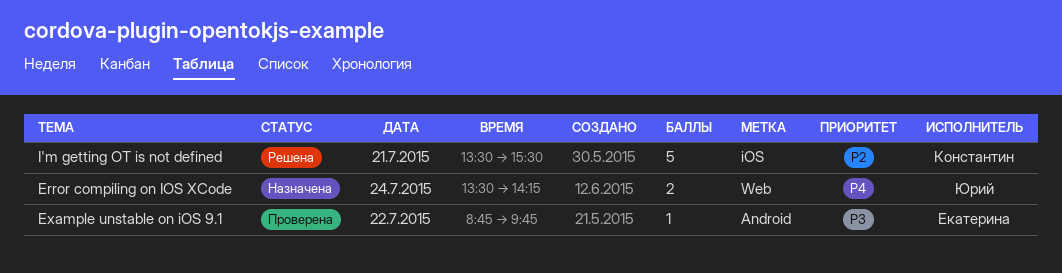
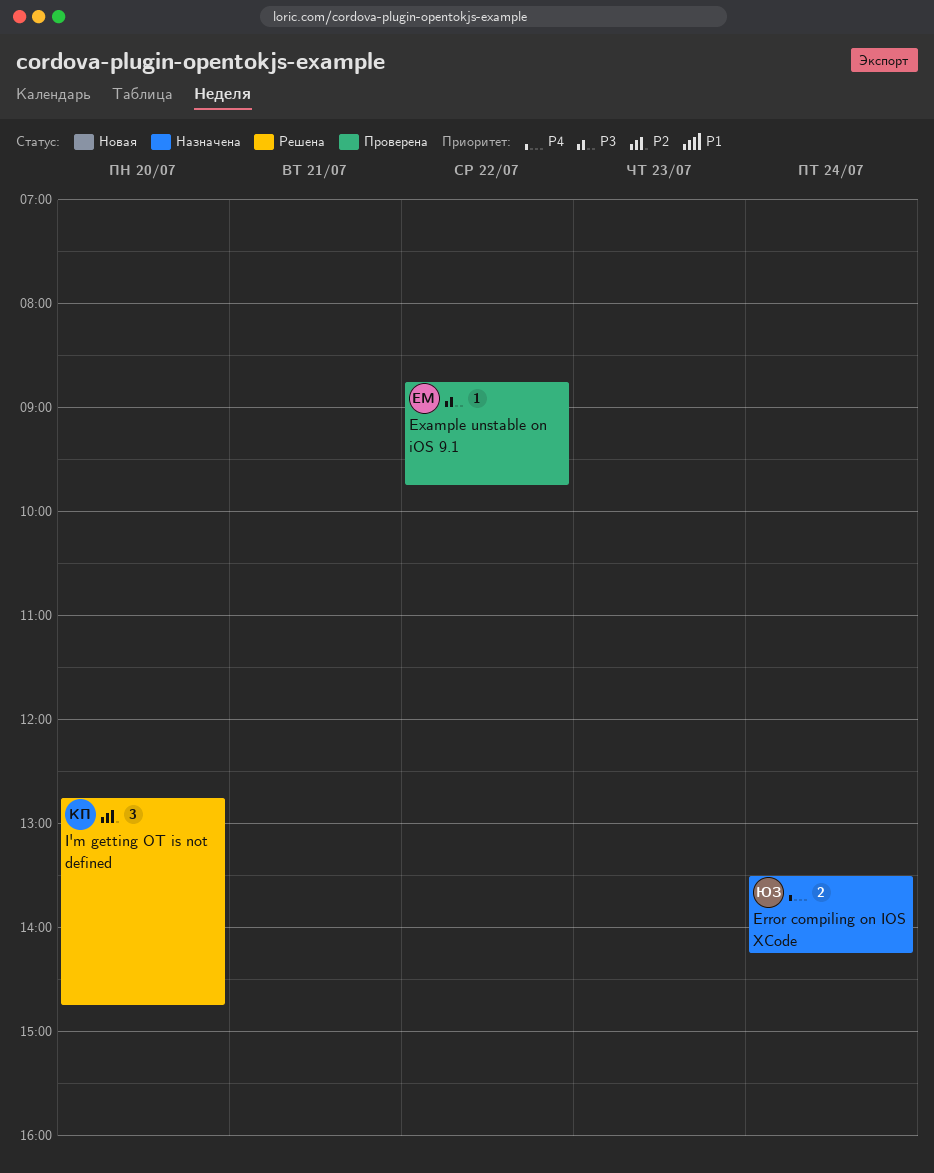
I'm getting OT is not defined, estimate: 5 -> 3
I'm getting OT is not defined, day: Jul 21 -> Jul 20
I'm getting OT is not defined, begins: 13:30 -> 12:45
I'm getting OT is not defined, ends: 15:30 -> 14:45

